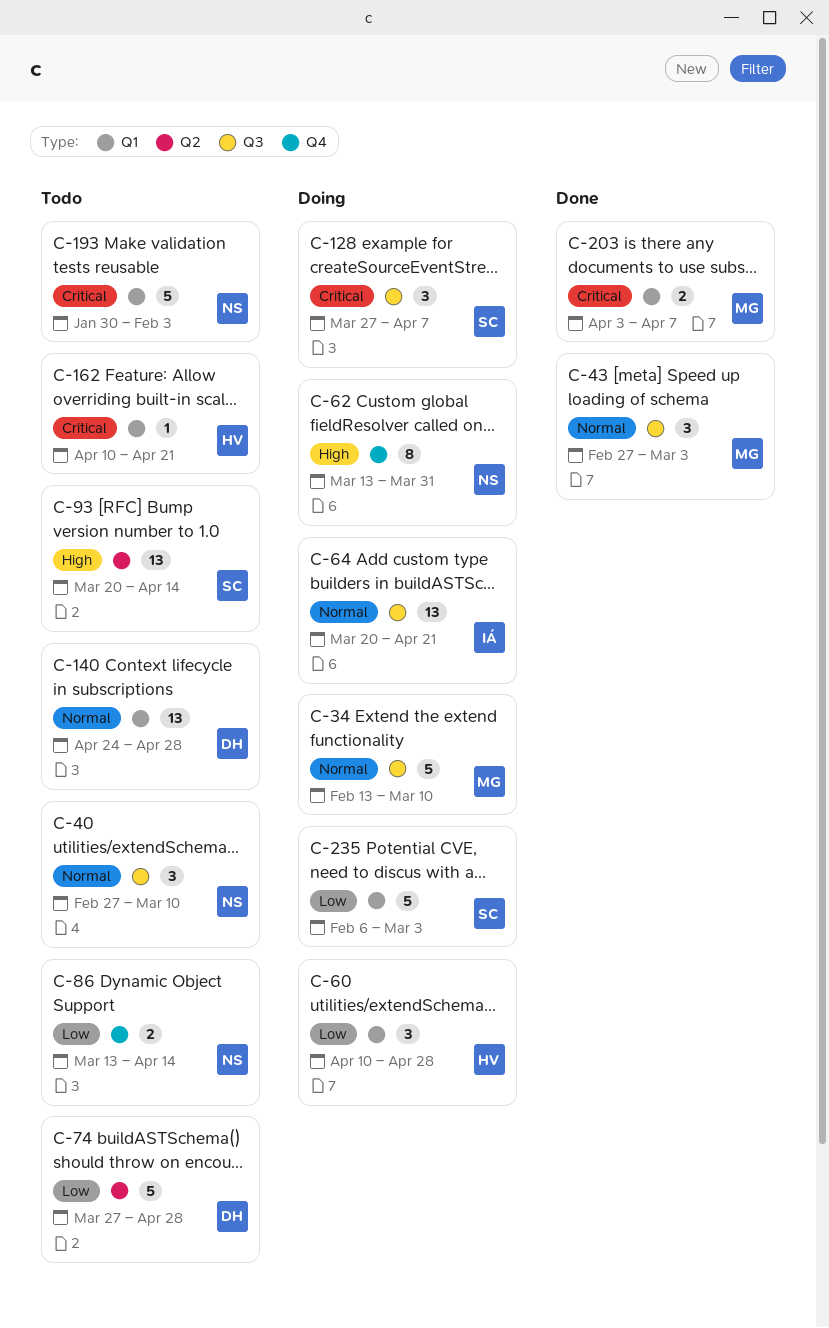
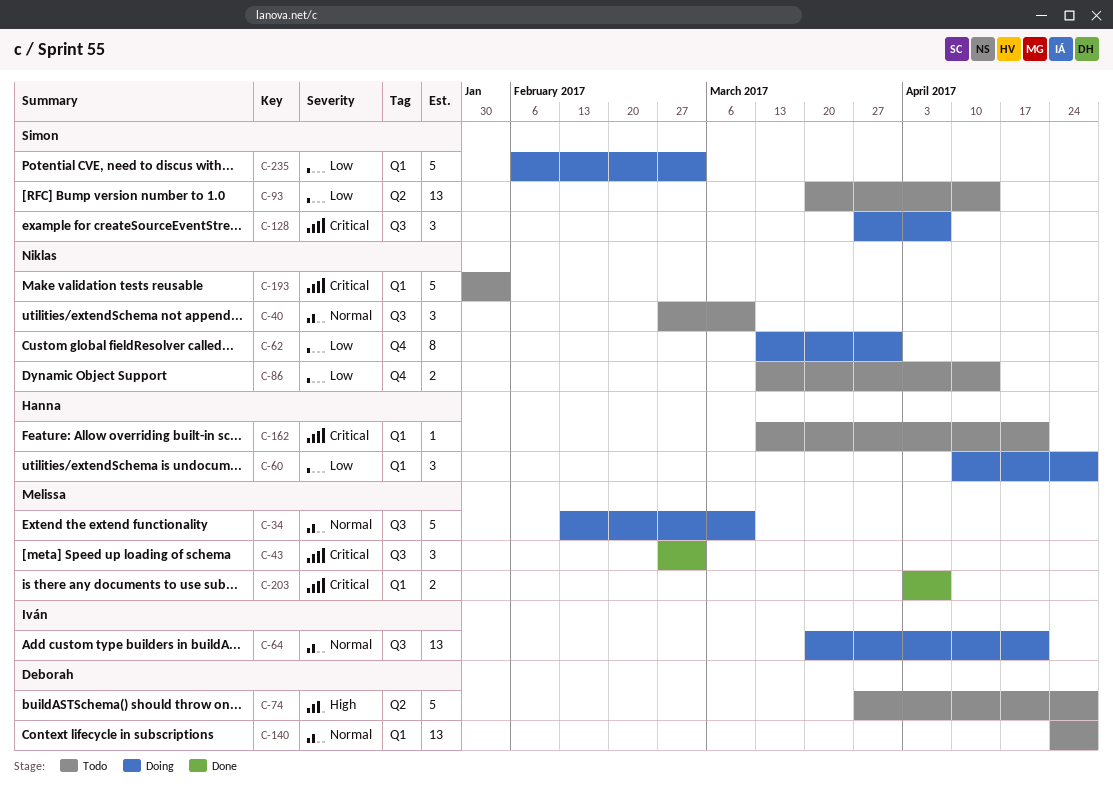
C-43, priority: Normal -> Critical
C-62, priority: High -> Low
C-74, priority: Low -> High
C-93, priority: High -> Low
C-162, start: Apr 10 -> Mar 13

